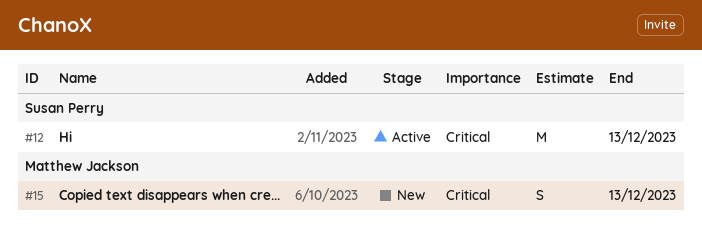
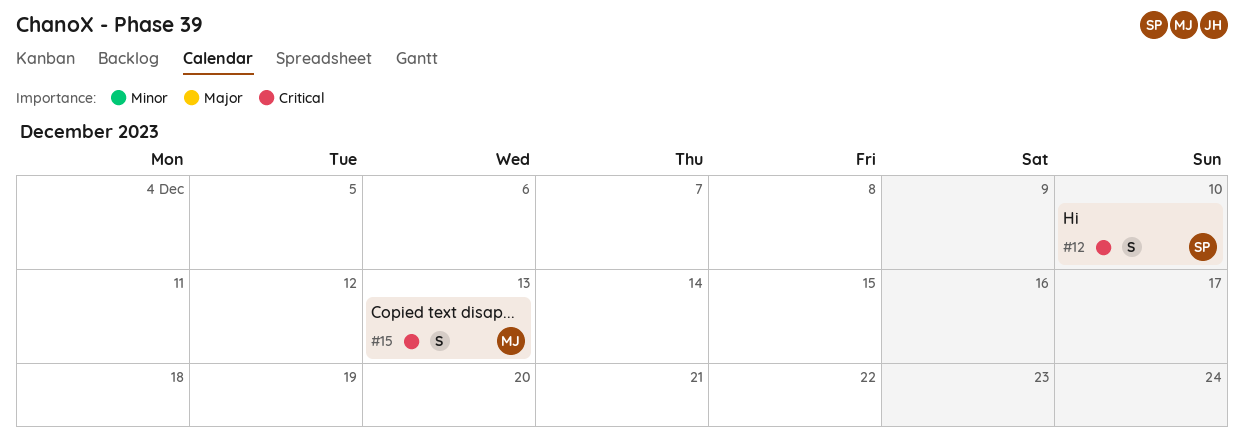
#12, estimate: M -> S
#12, due: Dec 13 -> Dec 10

